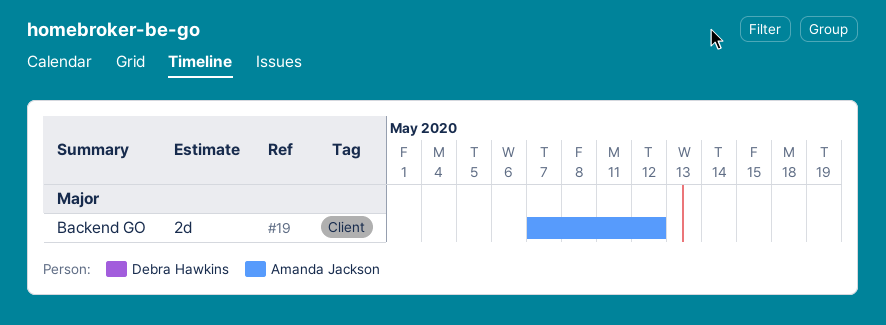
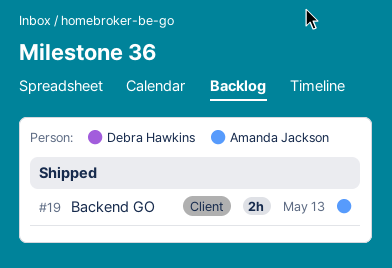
#19, estimate: 2d -> 2h
#19, due: May 12 -> May 13

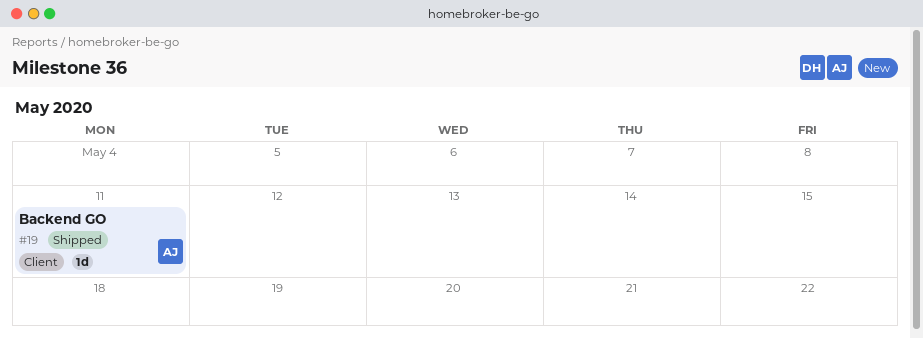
#19, estimate: 2h -> 1d
#19, due: May 13 -> May 11

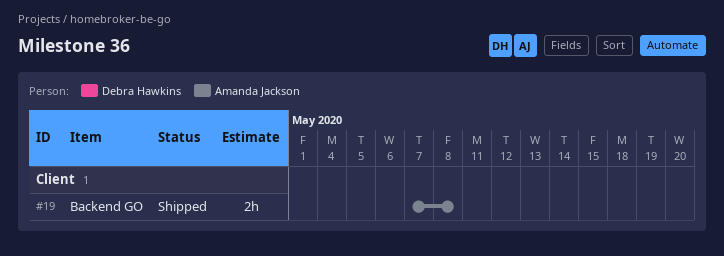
#19, estimate: 1d -> 2h
#19, due: May 11 -> May 8

